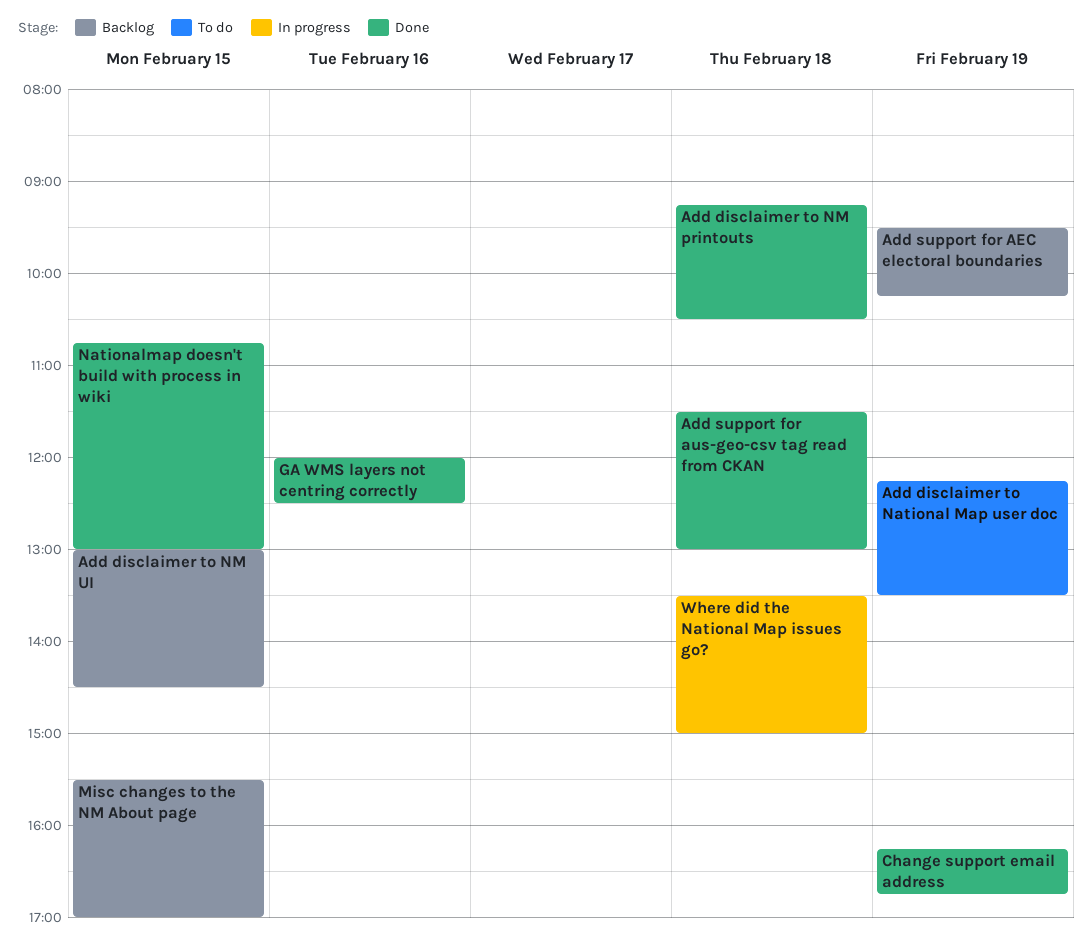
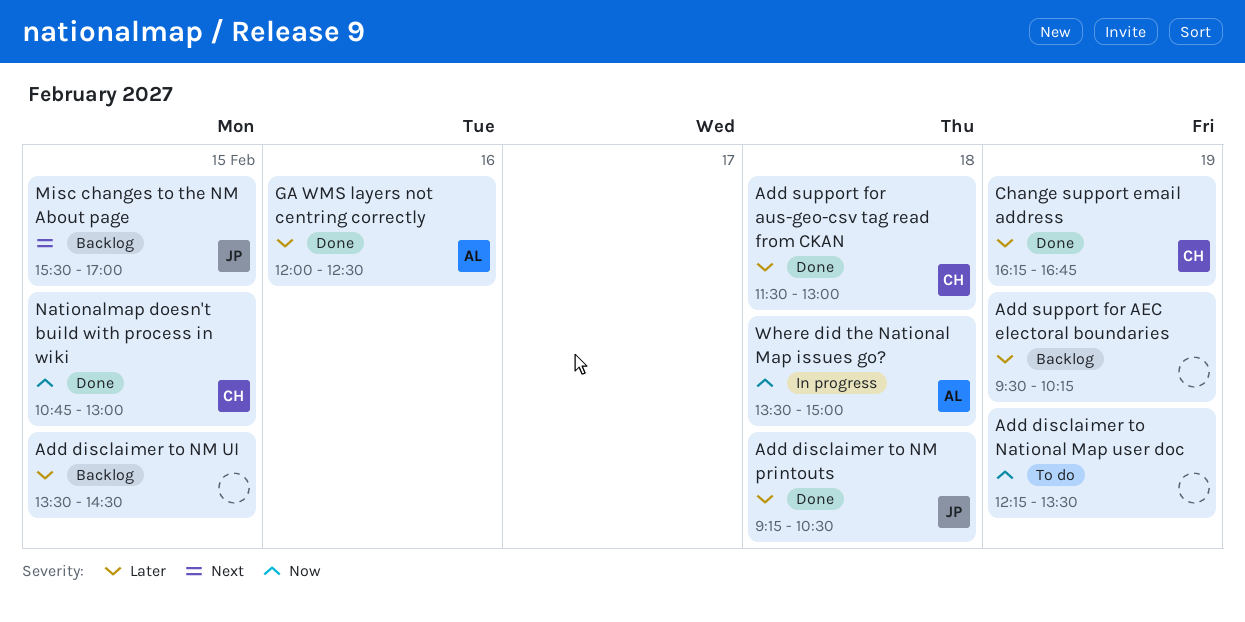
Add disclaimer to NM UI, begins: 13:00 -> 13:30

